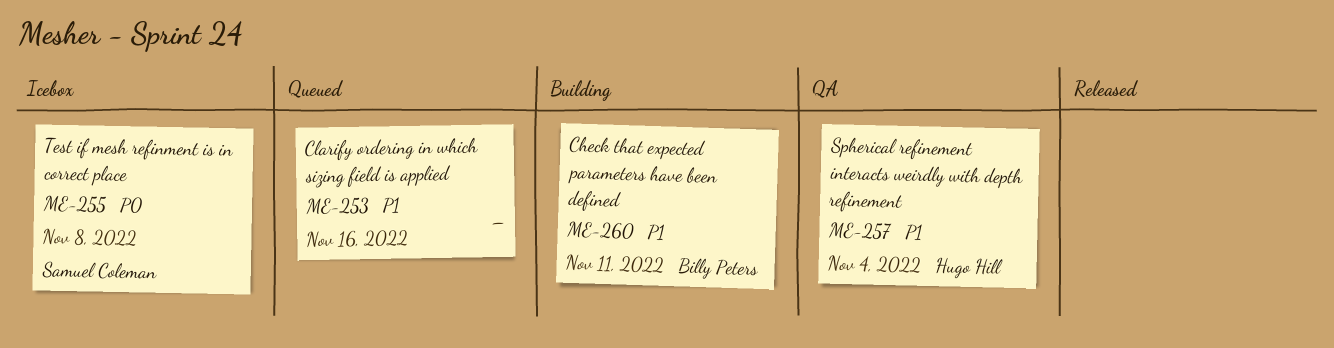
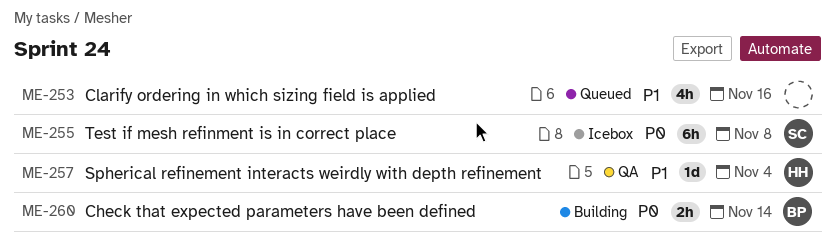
ME-260, priority: P1 -> P0
ME-260, due: Nov 11 -> Nov 14

